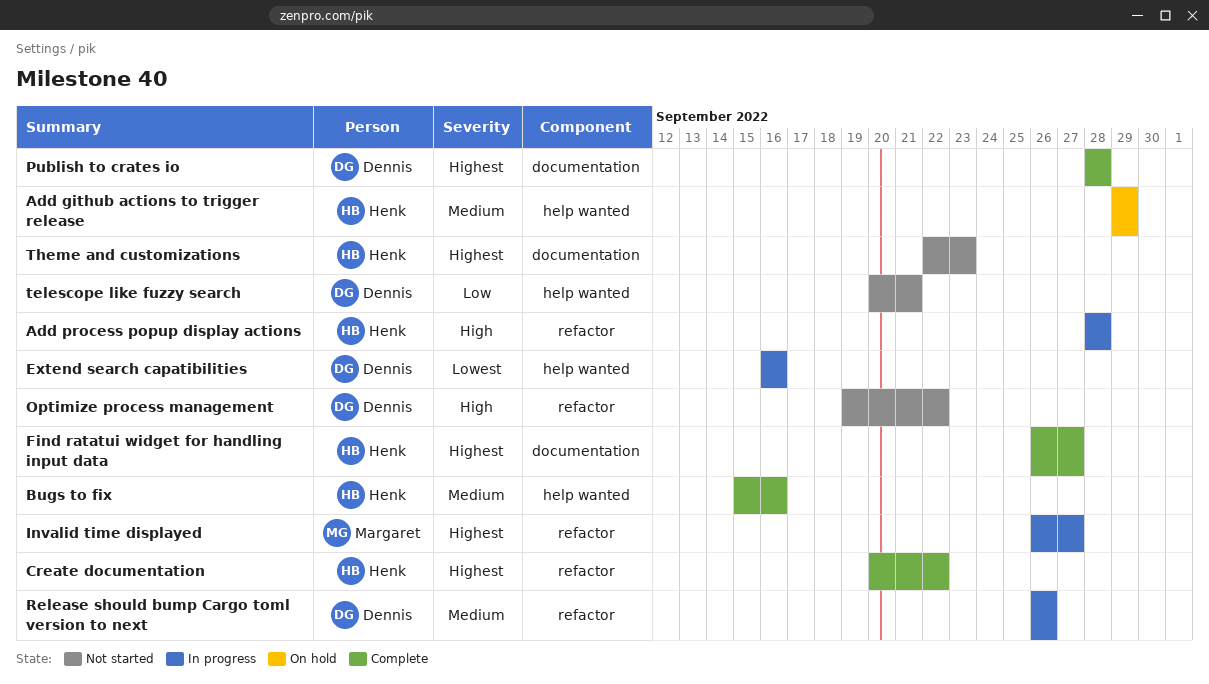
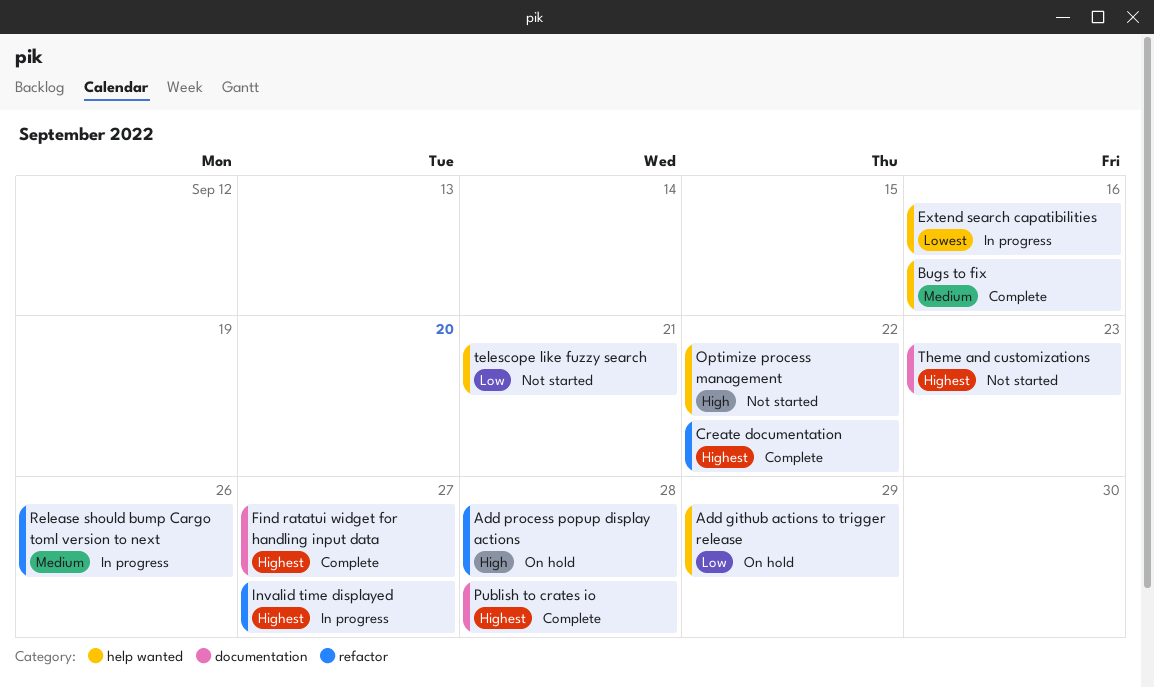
Add github actions to trigger release, priority: Medium -> Low
Add process popup display actions, status: In progress -> On hold
Optimize process management, label: refactor -> help wanted

